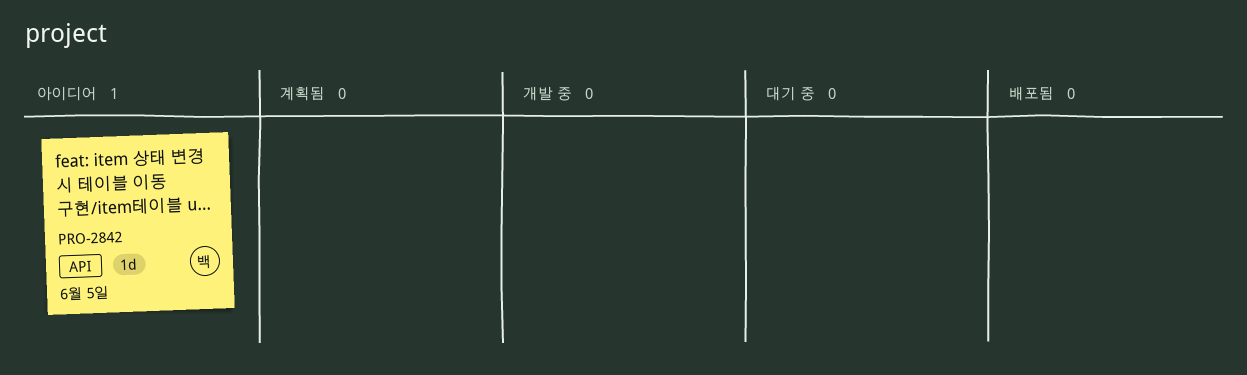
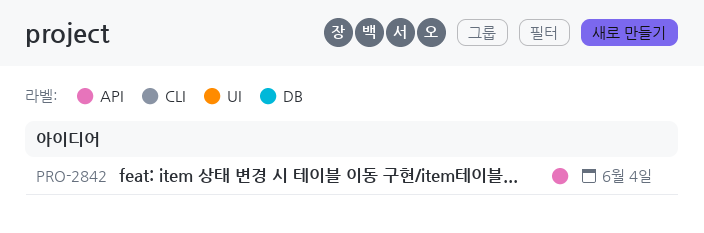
PRO-2842, due: Jun 5 -> Jun 4

